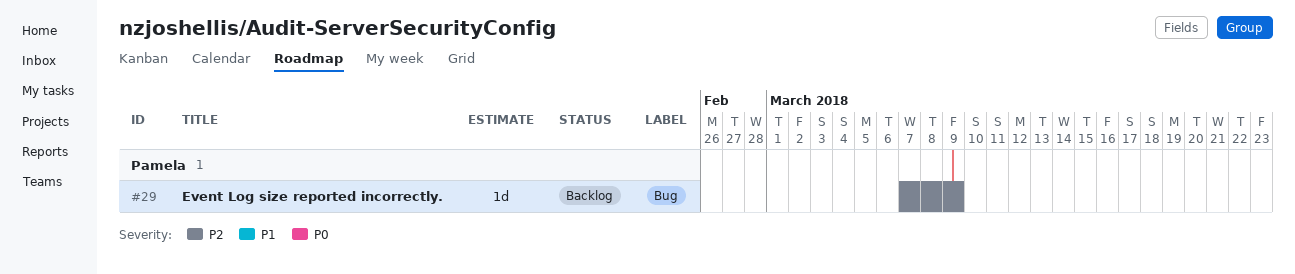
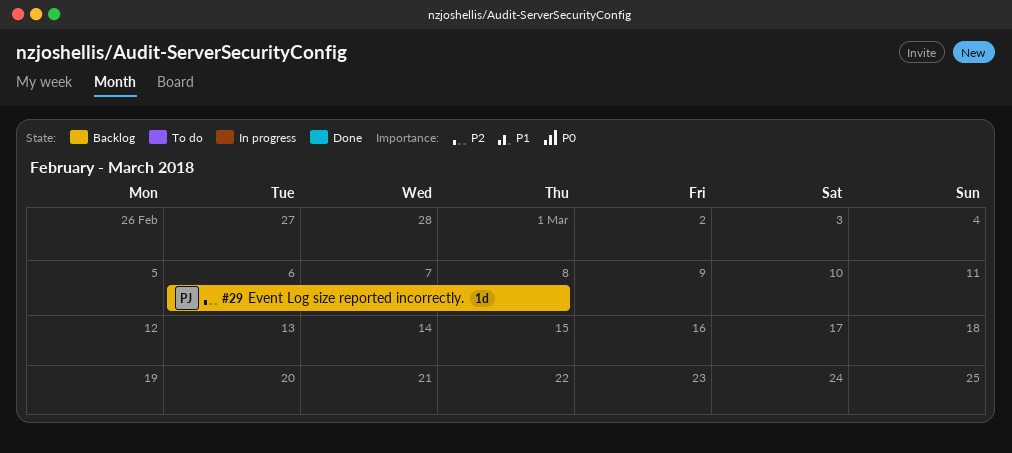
#29, start: Mar 7 -> Mar 6
#29, due: Mar 9 -> Mar 8

